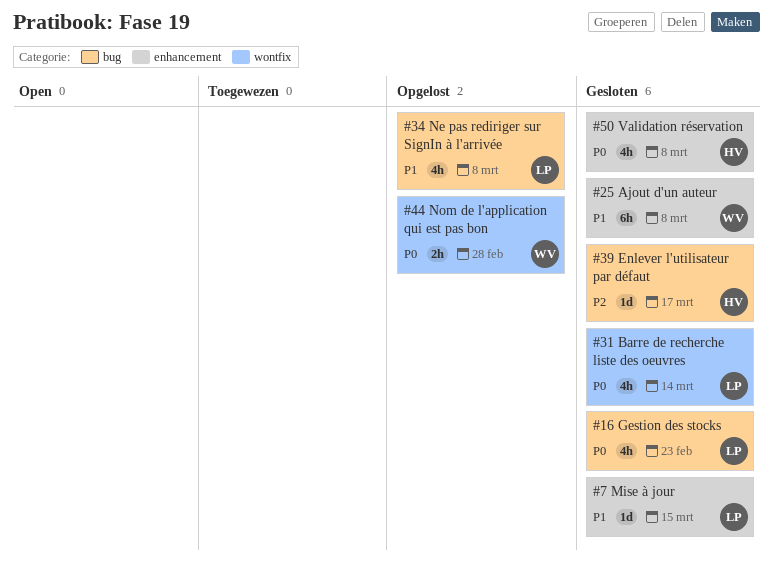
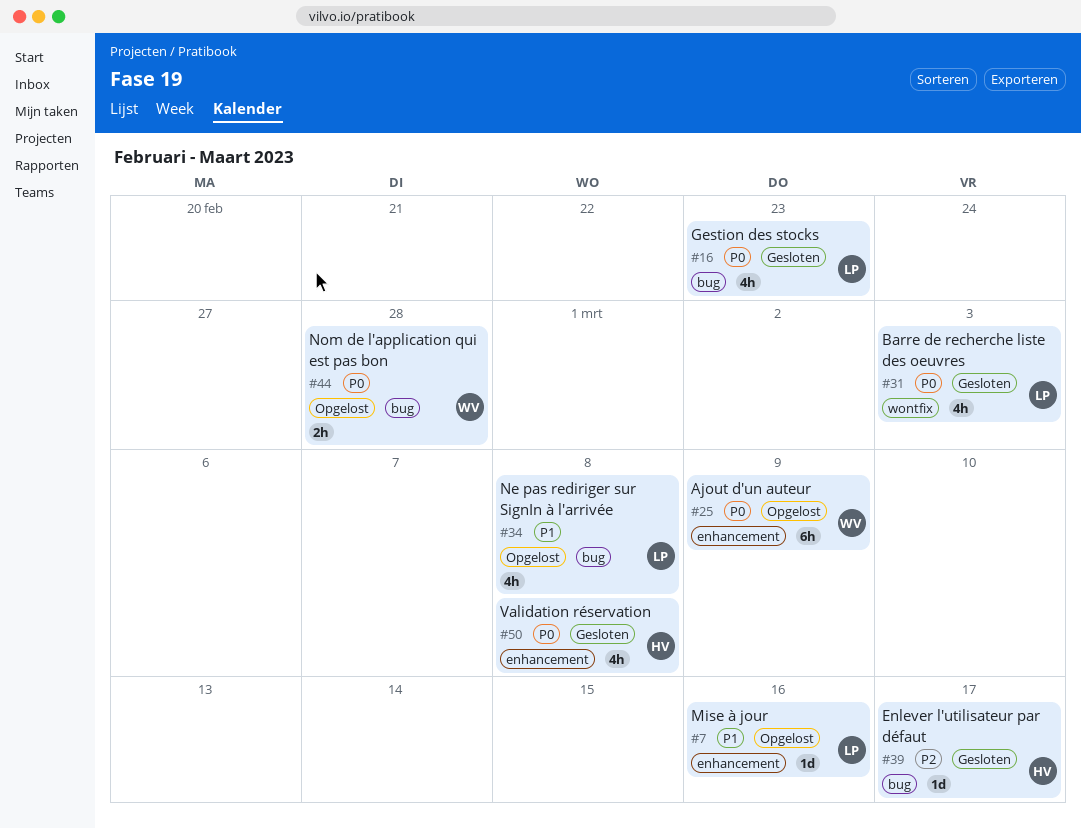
#7, status: Gesloten -> Opgelost
#7, due: Mar 15 -> Mar 16
#25, status: Gesloten -> Opgelost
#25, priority: P1 -> P0
#25, due: Mar 8 -> Mar 9
#31, due: Mar 14 -> Mar 3
#44, label: wontfix -> bug

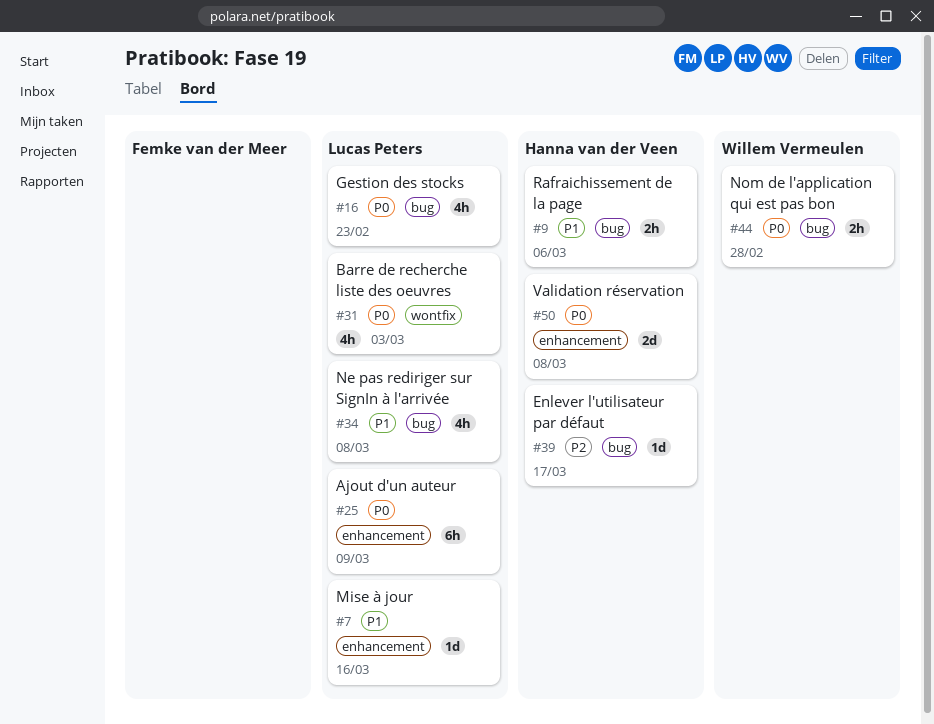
#9: none -> present
#25, owner: Willem Vermeulen -> Lucas Peters
#50, estimate: 4h -> 2d

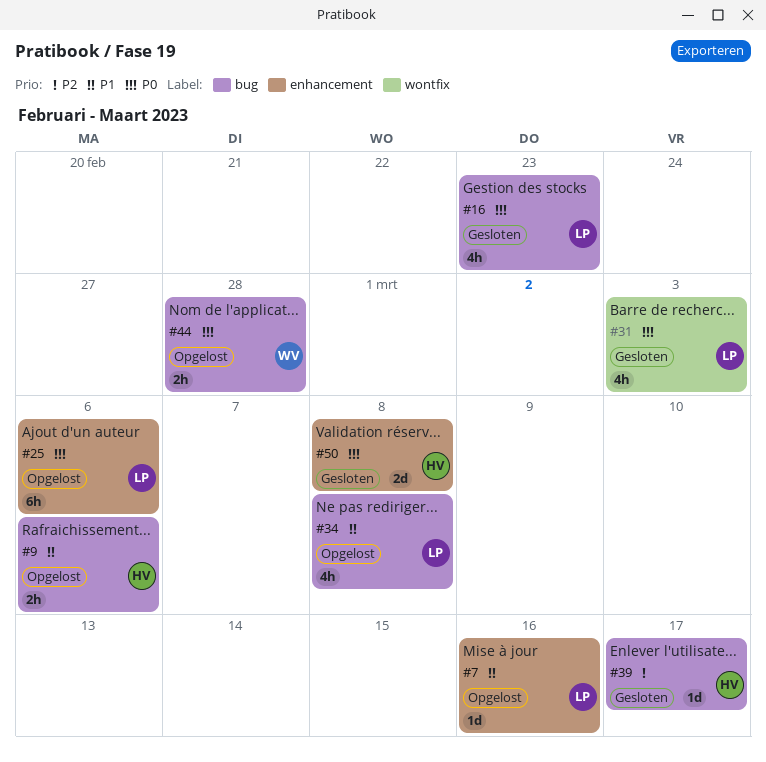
#25, due: Mar 9 -> Mar 6

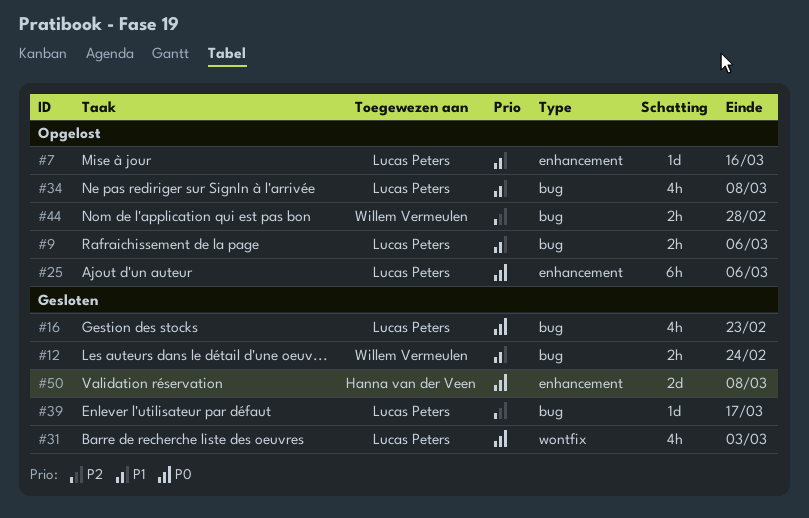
#9, owner: Hanna van der Veen -> Lucas Peters
#12: none -> present
#39, owner: Hanna van der Veen -> Lucas Peters
#44, priority: P0 -> P2

